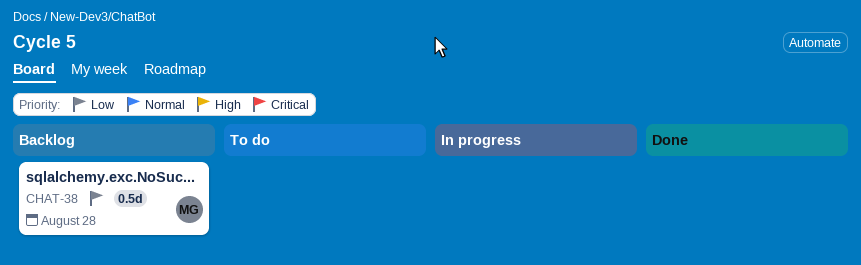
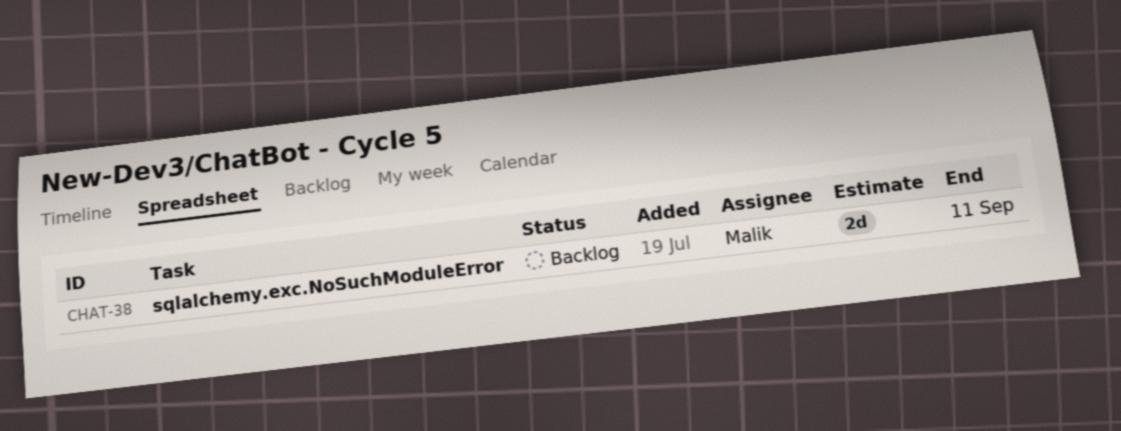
CHAT-38, estimate: 0.5d -> 2d
CHAT-38, due: Aug 28 -> Sep 11

